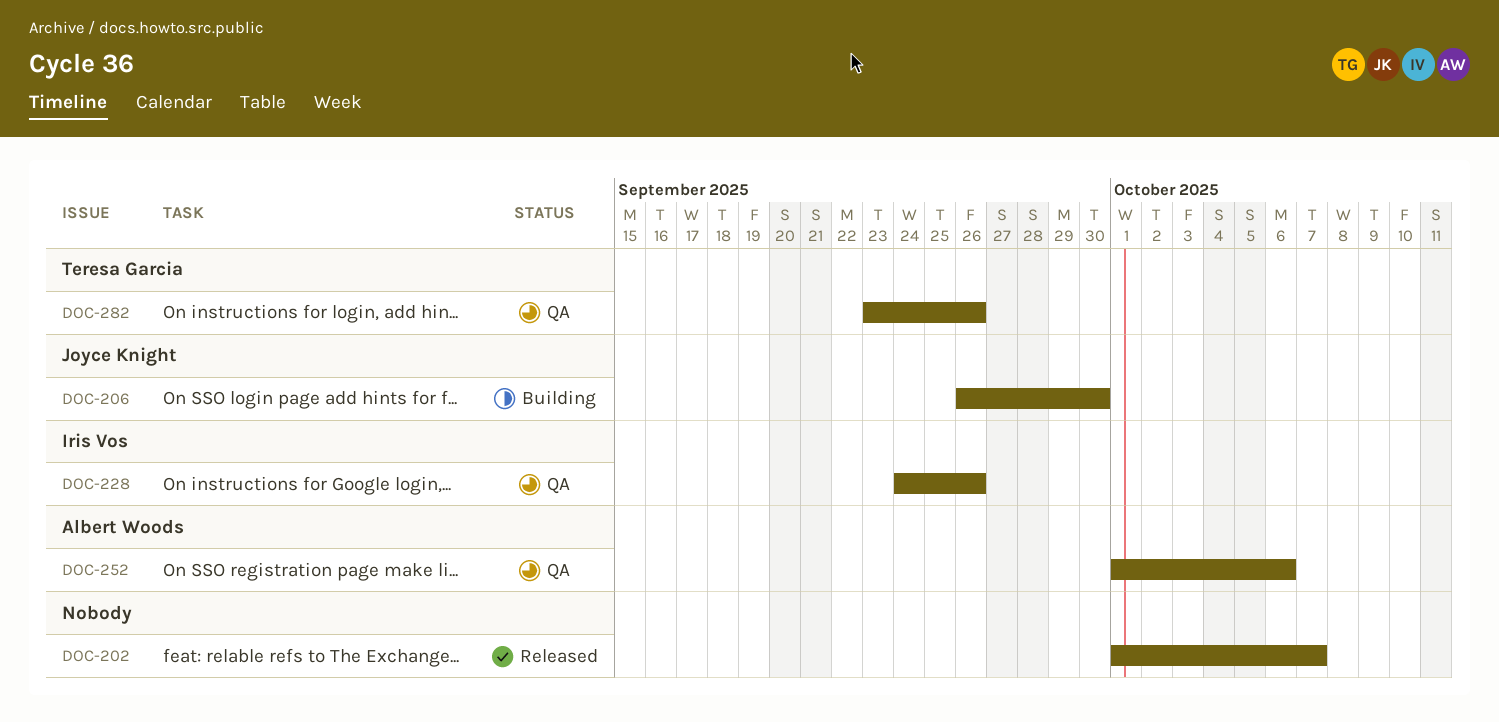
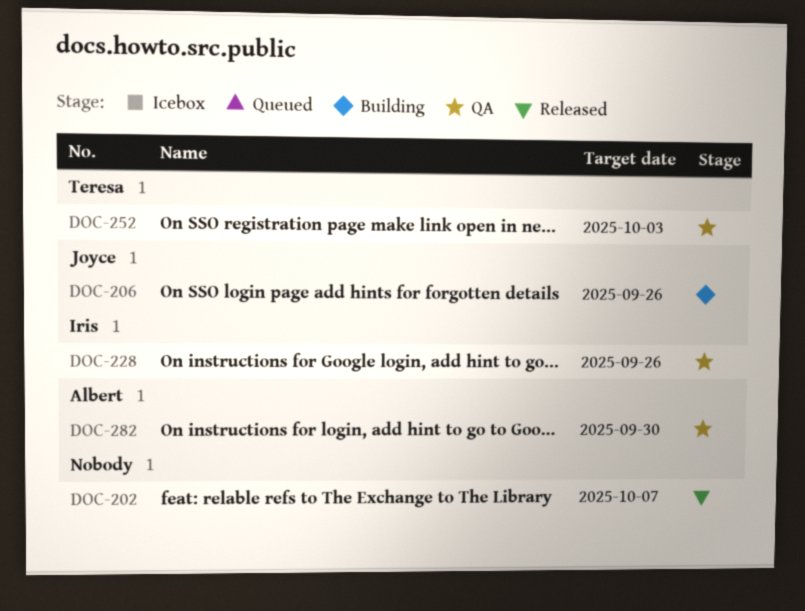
DOC-206, due: Sep 30 -> Sep 26
DOC-252, owner: Albert Woods -> Teresa Garcia
DOC-252, due: Oct 6 -> Oct 3
DOC-282, owner: Teresa Garcia -> Albert Woods
DOC-282, due: Sep 26 -> Sep 30

